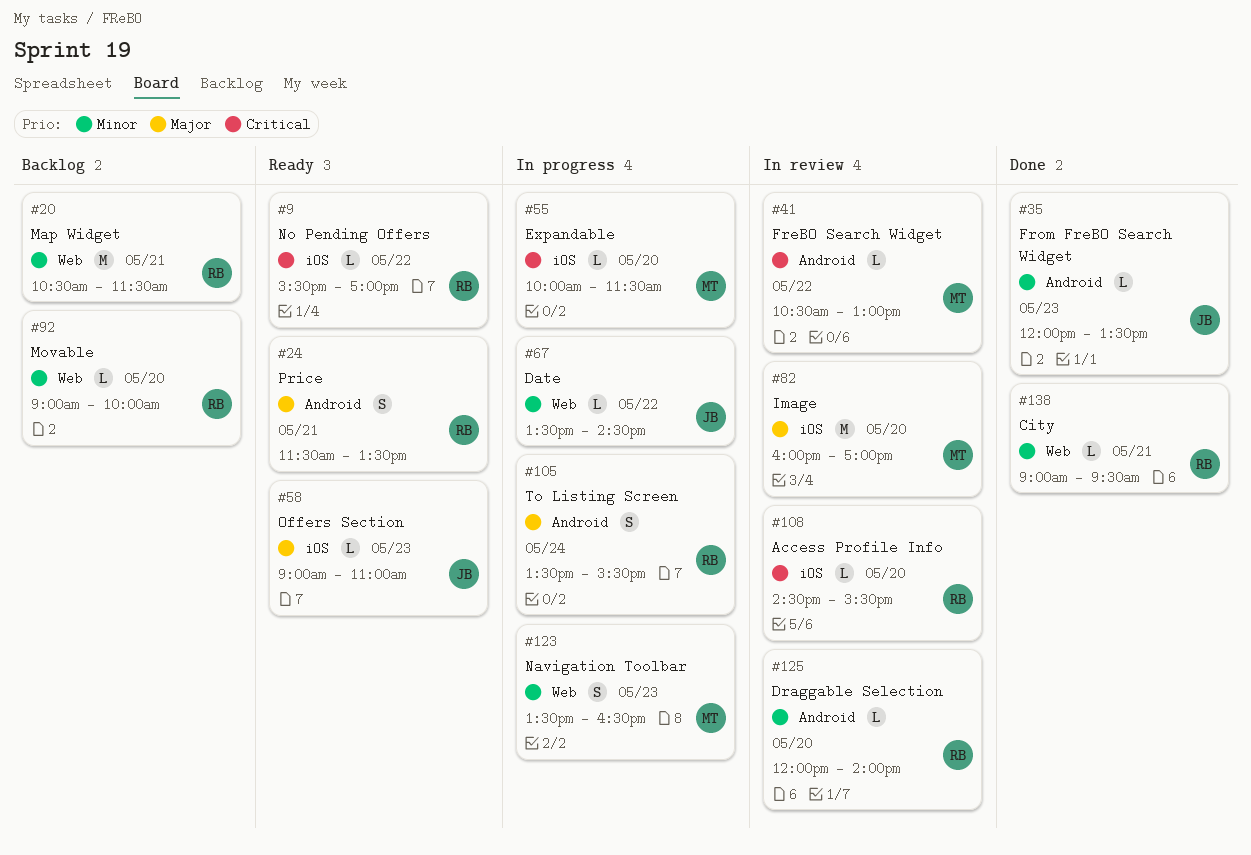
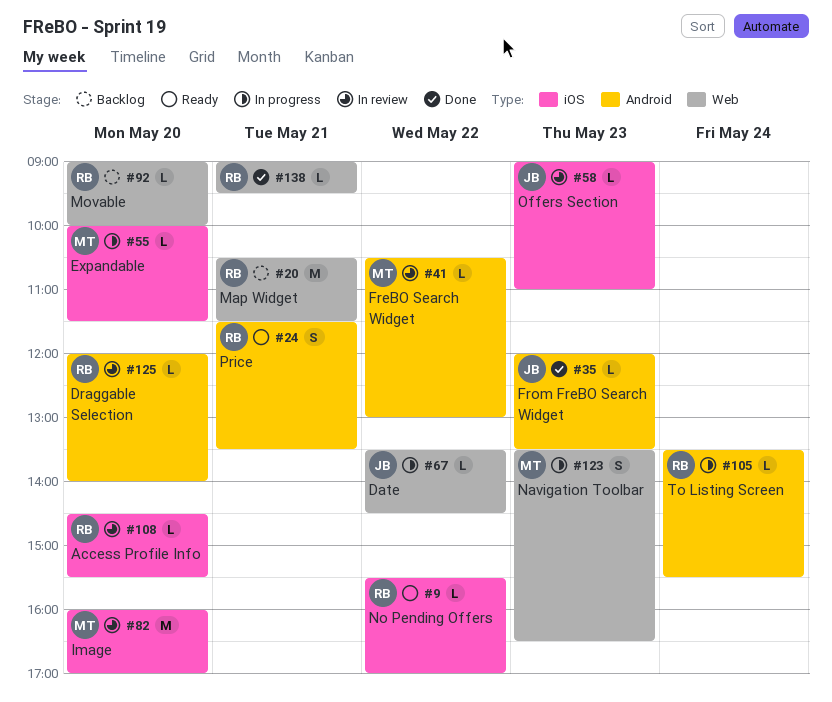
#58, status: Ready -> In review
#105, estimate: S -> L

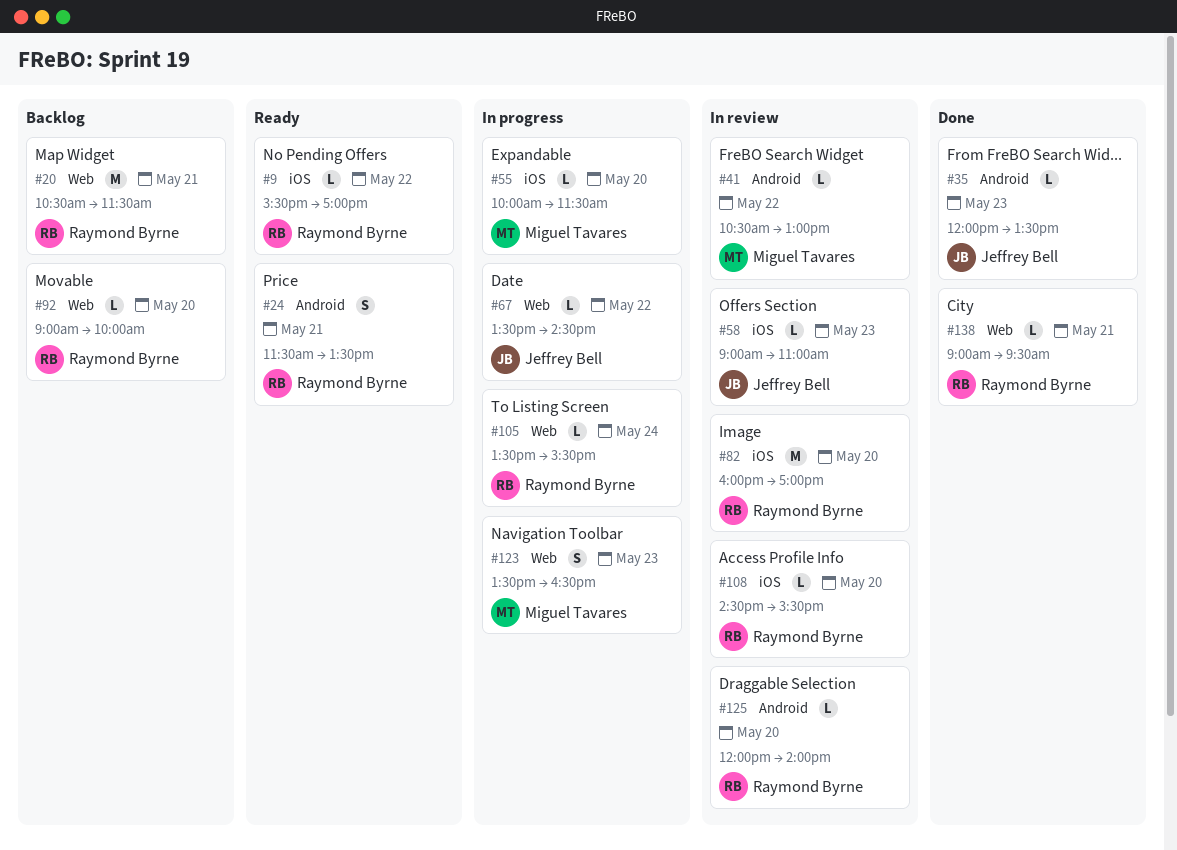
#82, owner: Miguel Tavares -> Raymond Byrne
#105, label: Android -> Web

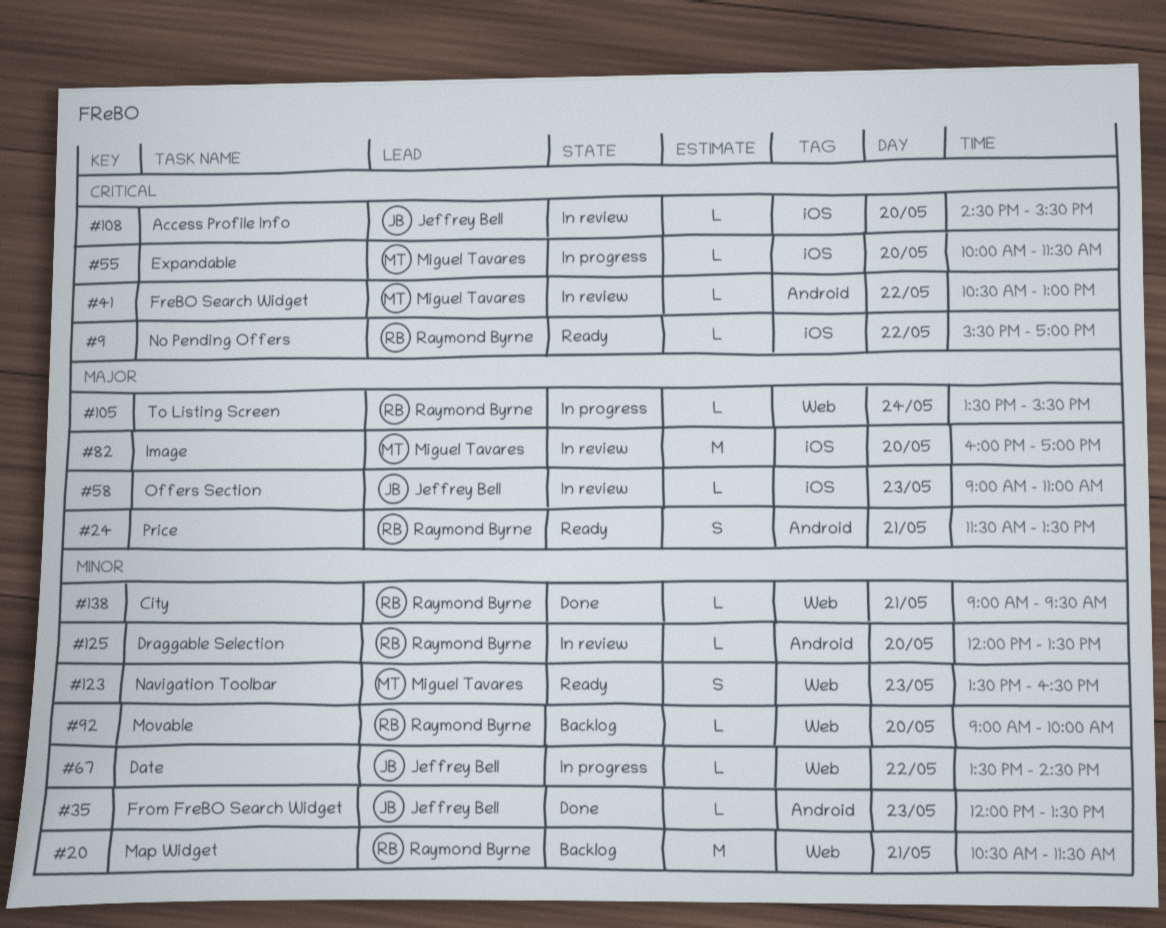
#82, owner: Raymond Byrne -> Miguel Tavares
#108, owner: Raymond Byrne -> Jeffrey Bell
#123, status: In progress -> Ready
#125, ends: 14:00 -> 13:30

